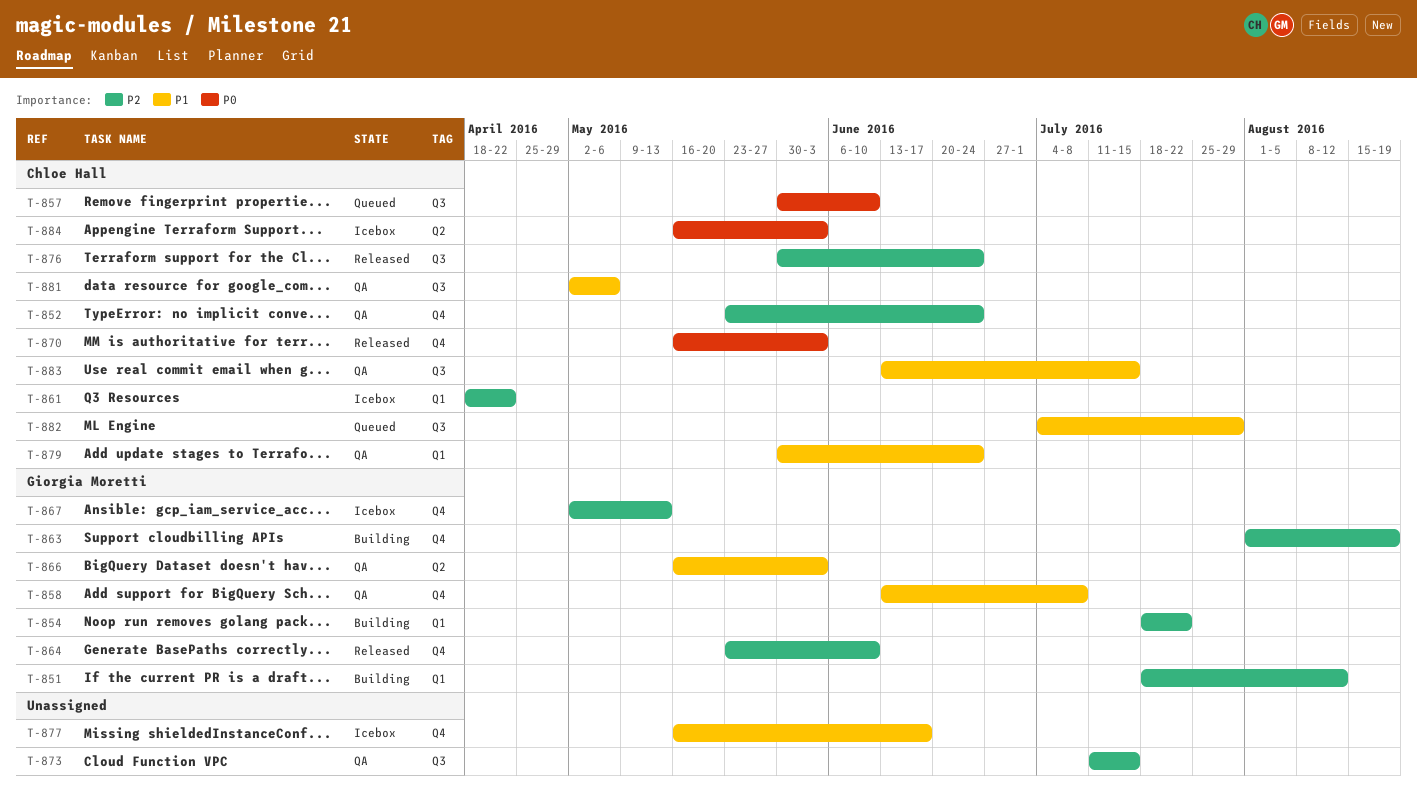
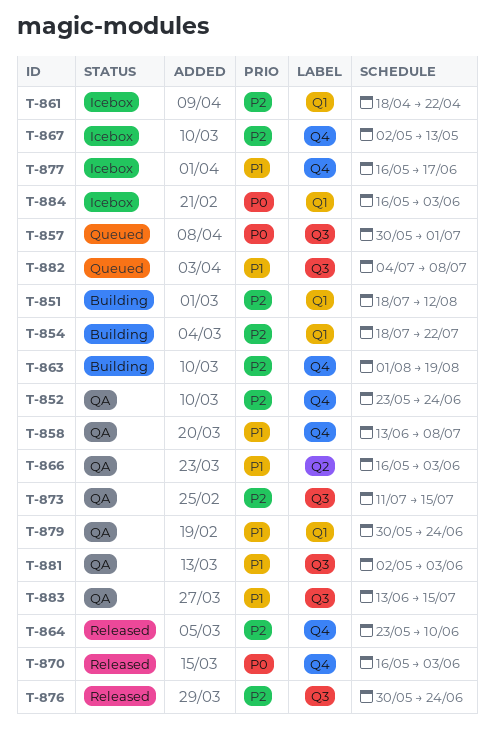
T-857, due: Jun 10 -> Jul 1
T-881, due: May 6 -> Jun 3
T-882, due: Jul 29 -> Jul 8
T-884, label: Q2 -> Q1

